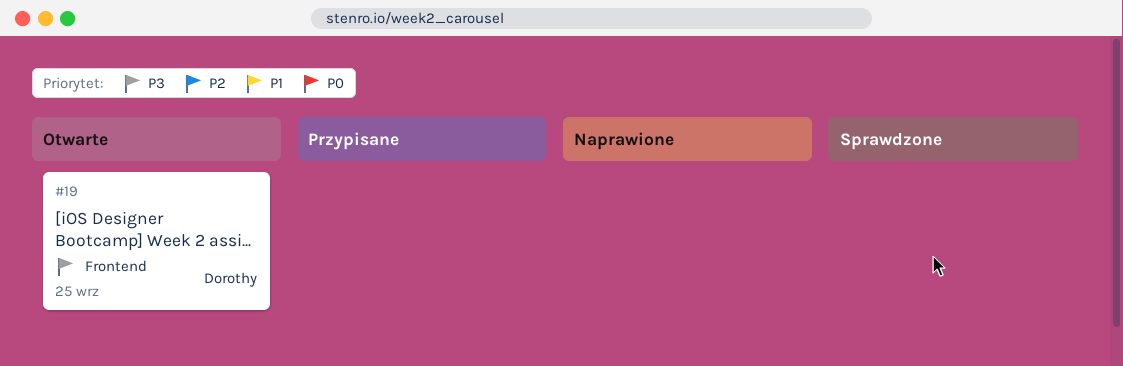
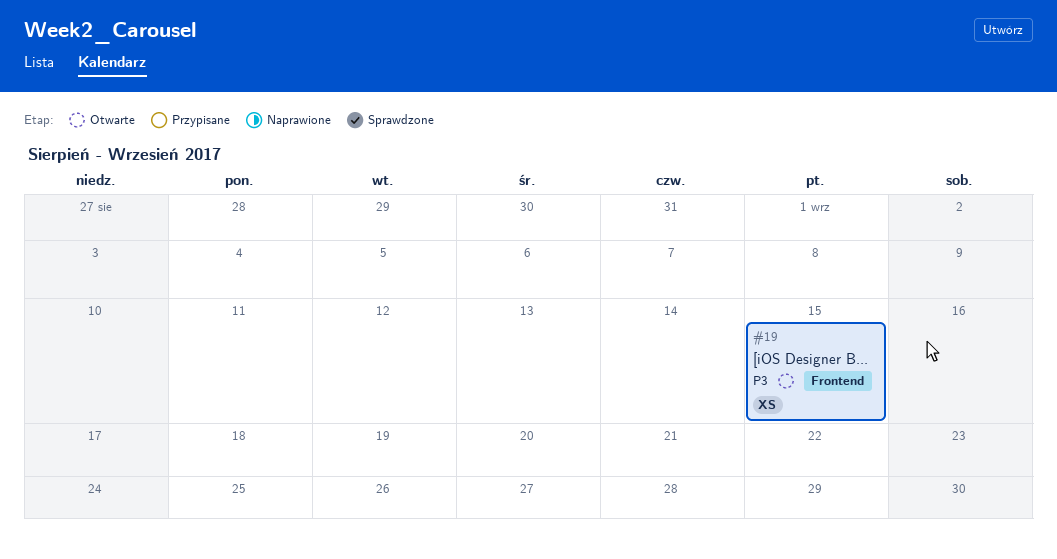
#19, due: Sep 25 -> Sep 15

